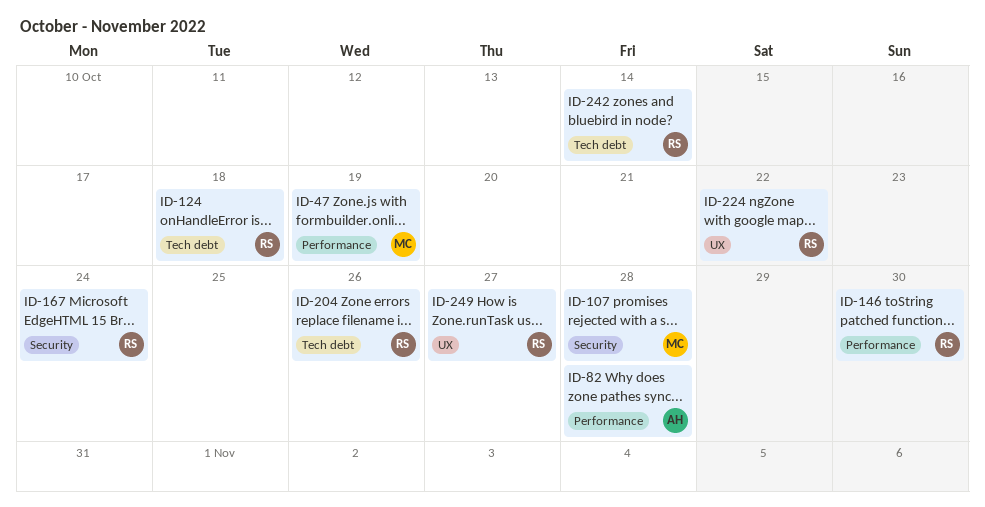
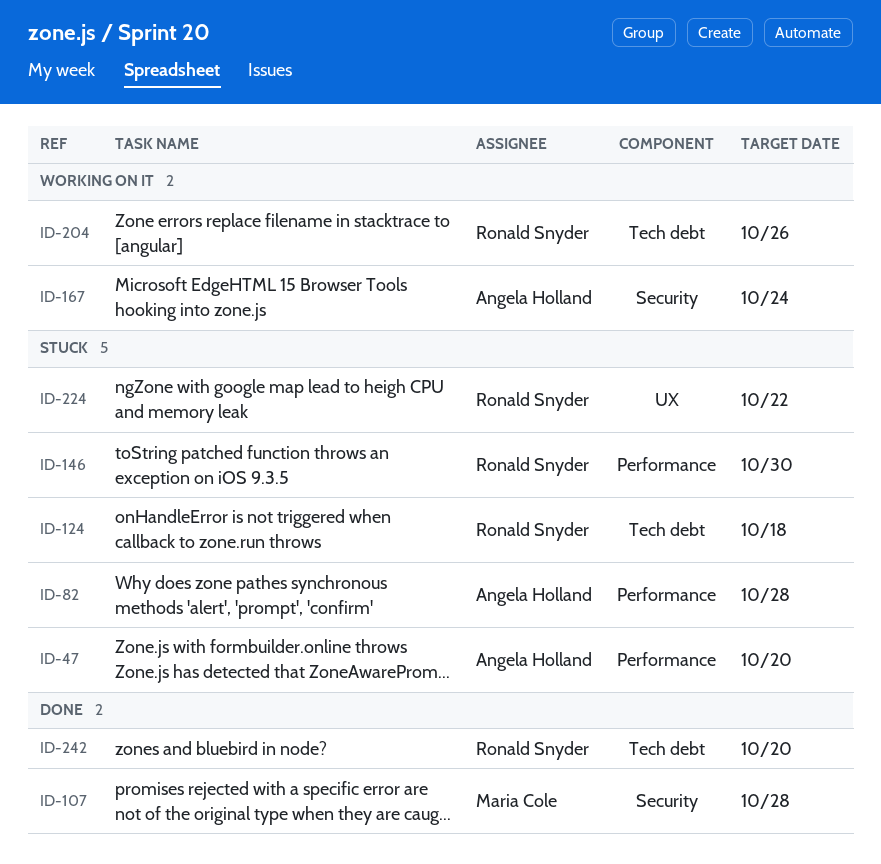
ID-47, owner: Maria Cole -> Angela Holland
ID-47, due: Oct 19 -> Oct 20
ID-167, owner: Ronald Snyder -> Angela Holland
ID-242, due: Oct 14 -> Oct 20
ID-249: present -> none

